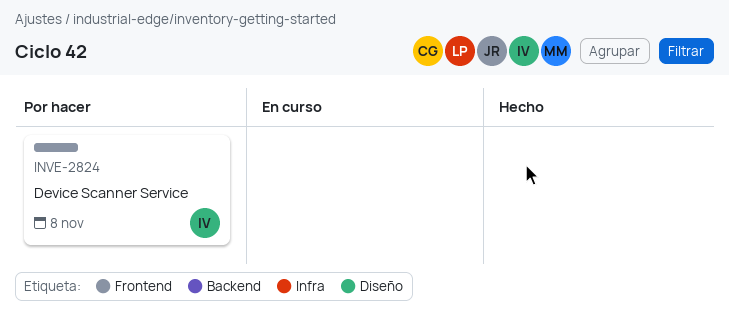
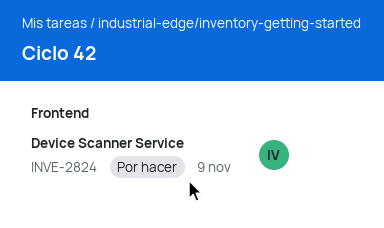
INVE-2824, due: Nov 8 -> Nov 9

